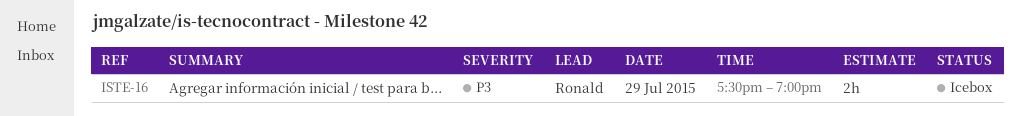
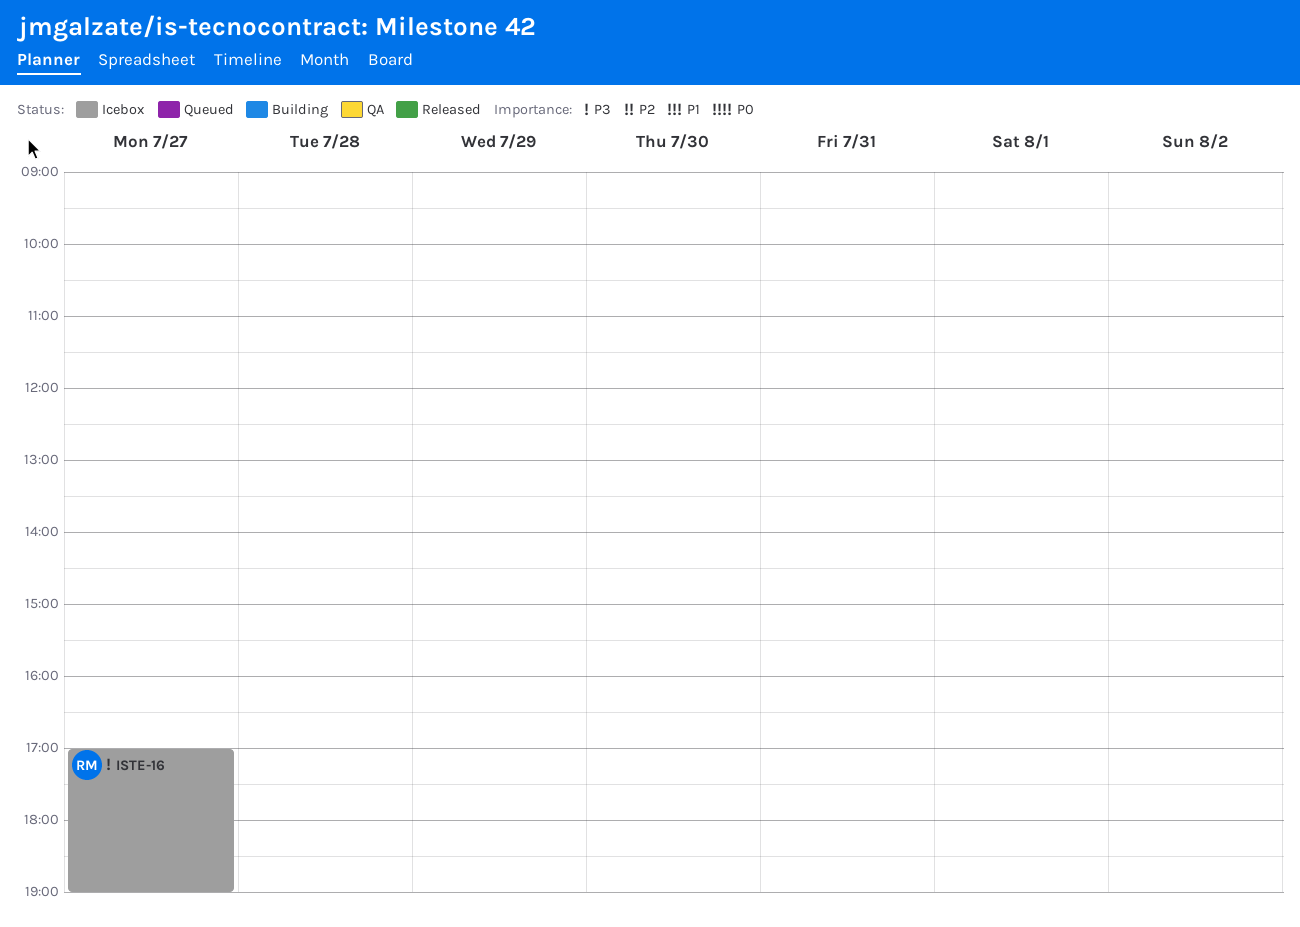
ISTE-16, day: Jul 29 -> Jul 27
ISTE-16, begins: 17:30 -> 17:00

